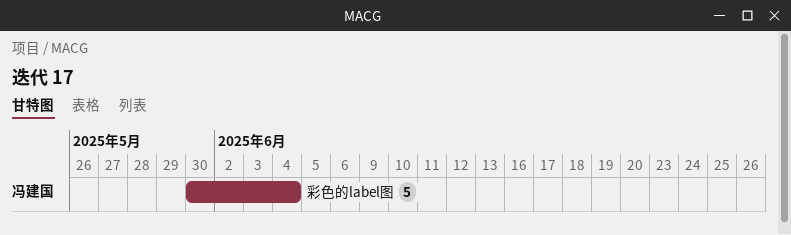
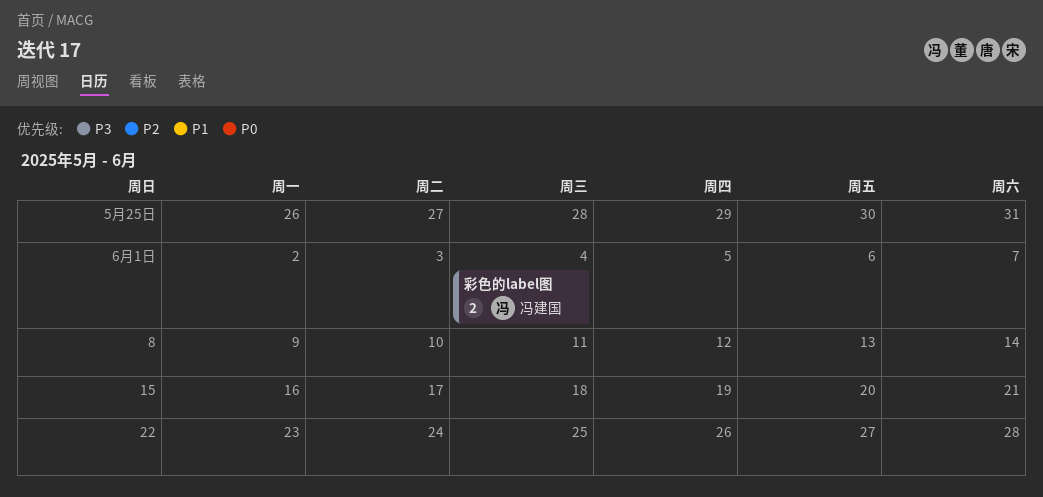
彩色的label图, estimate: 5 -> 2

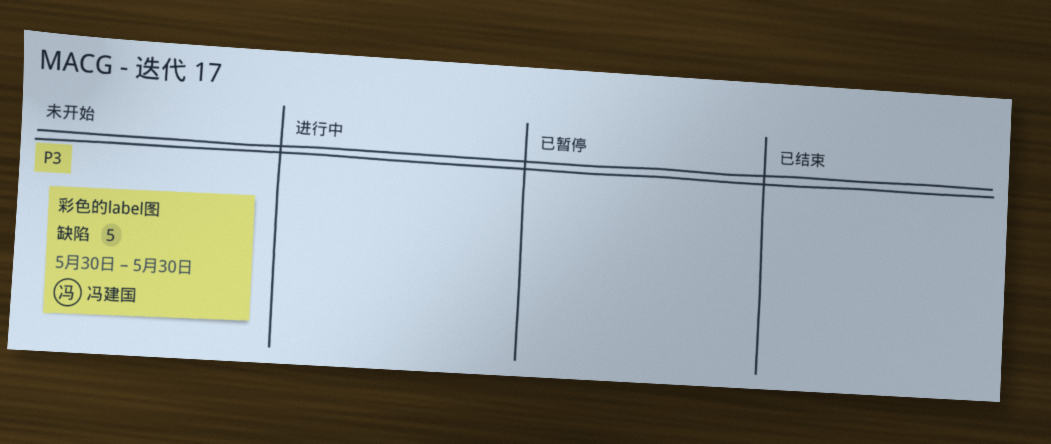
彩色的label图, estimate: 2 -> 5
彩色的label图, due: Jun 4 -> May 30

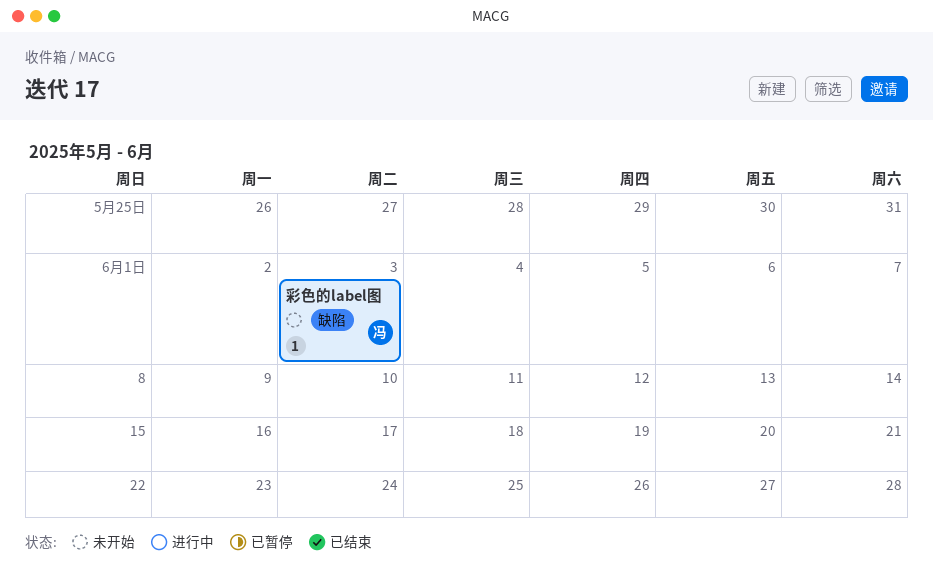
彩色的label图, estimate: 5 -> 1
彩色的label图, due: May 30 -> Jun 3

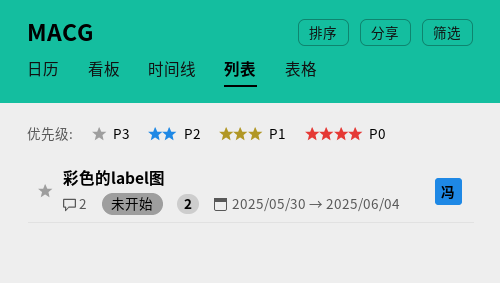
彩色的label图, estimate: 1 -> 2
彩色的label图, due: Jun 3 -> Jun 4

